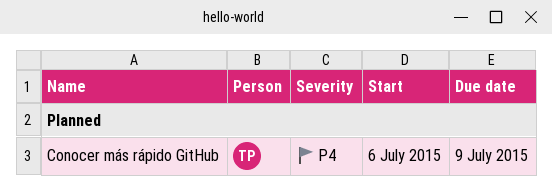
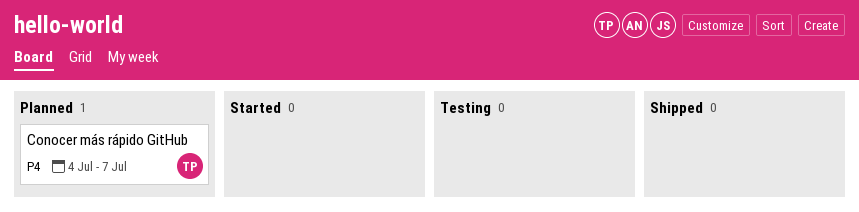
Conocer más rápido GitHub, start: Jul 6 -> Jul 4
Conocer más rápido GitHub, due: Jul 9 -> Jul 7

